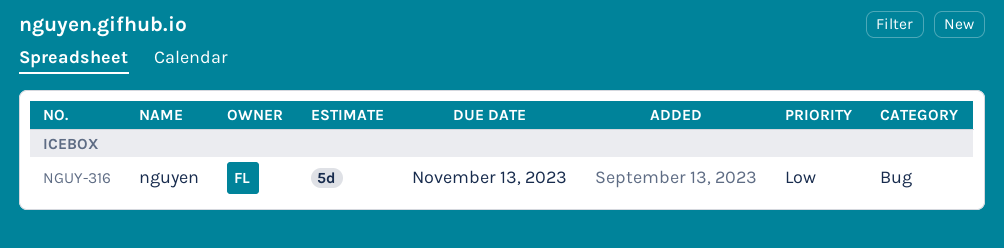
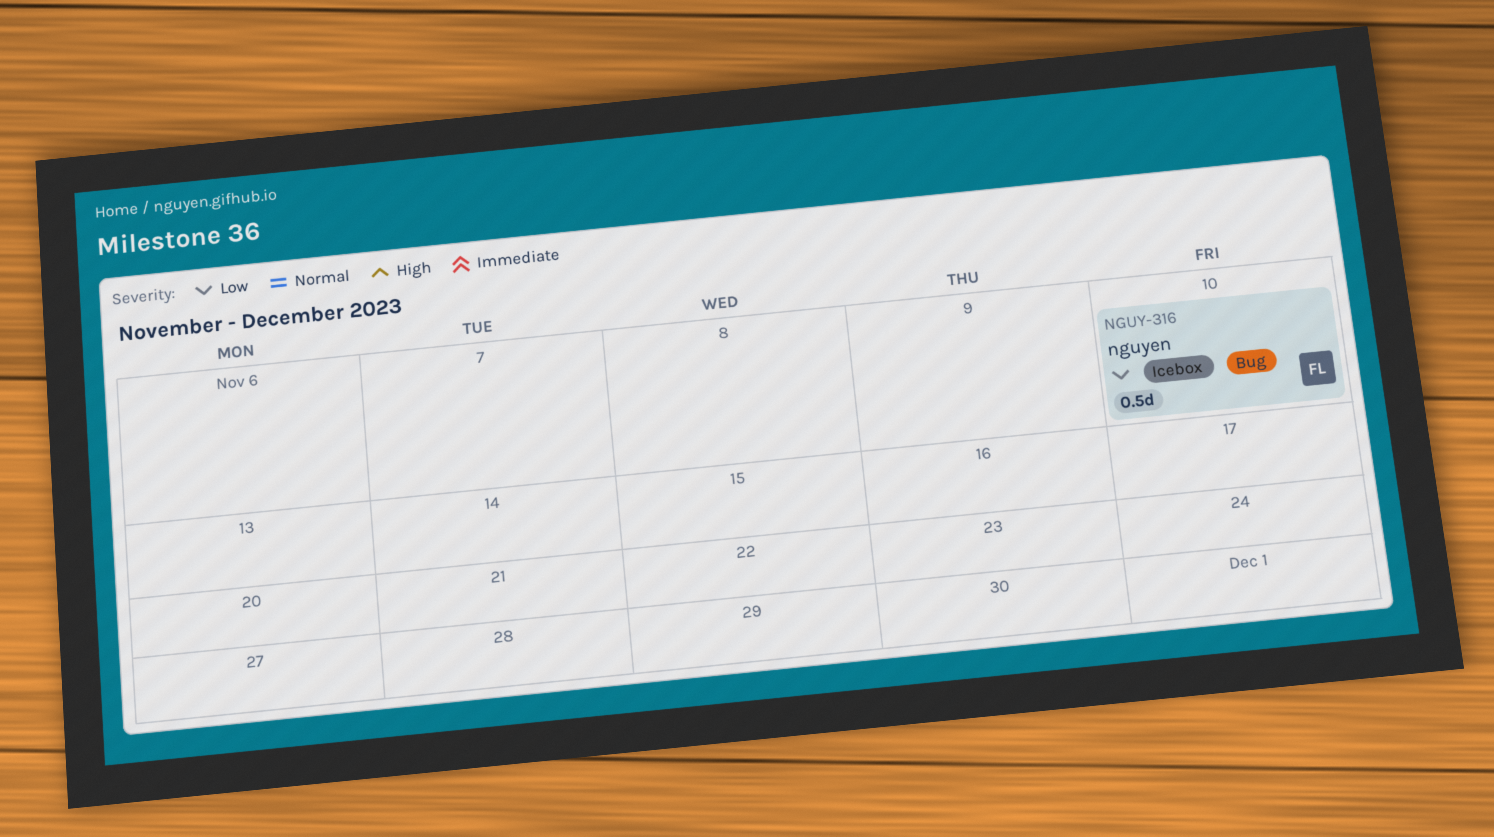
NGUY-316, estimate: 5d -> 0.5d
NGUY-316, due: Nov 13 -> Nov 10

